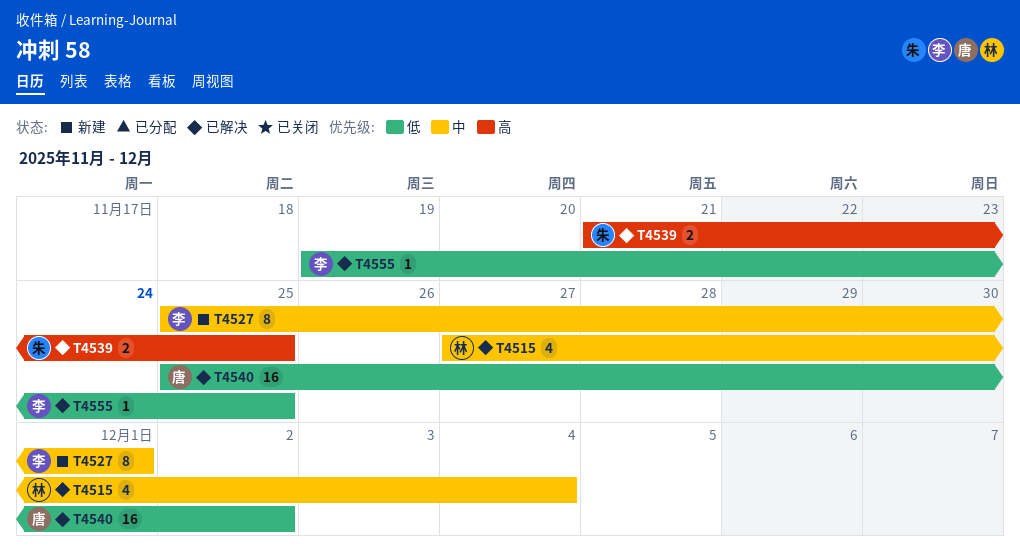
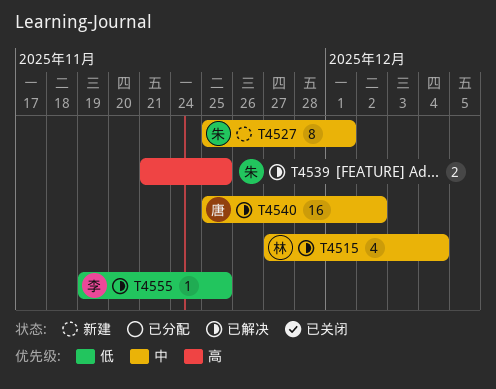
T4527, owner: 李 -> 朱
T4540, priority: 低 -> 中

